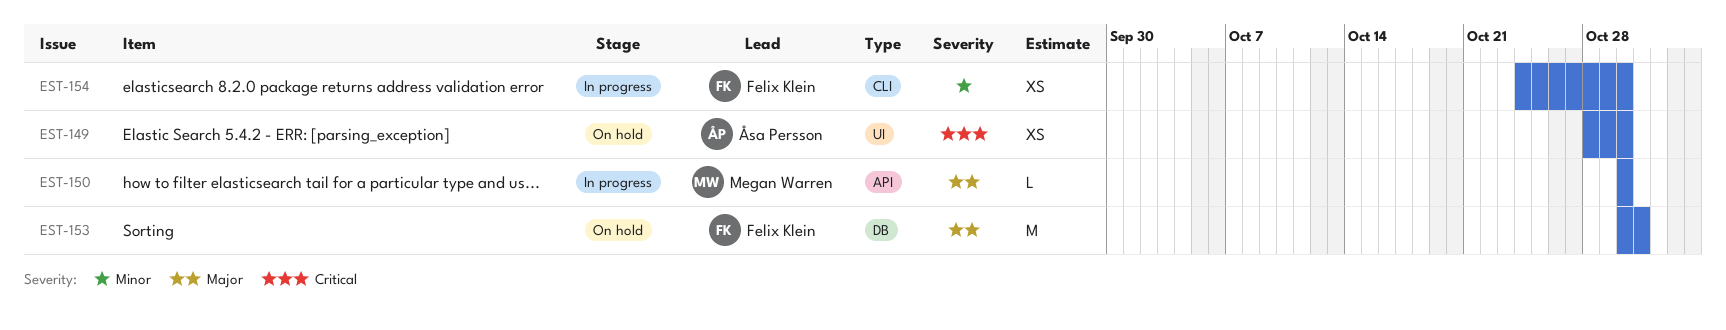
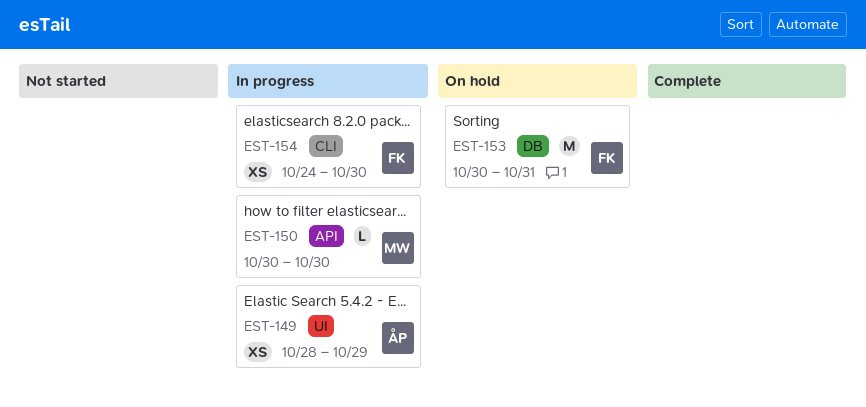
EST-149, status: On hold -> In progress
EST-149, due: Oct 30 -> Oct 29

